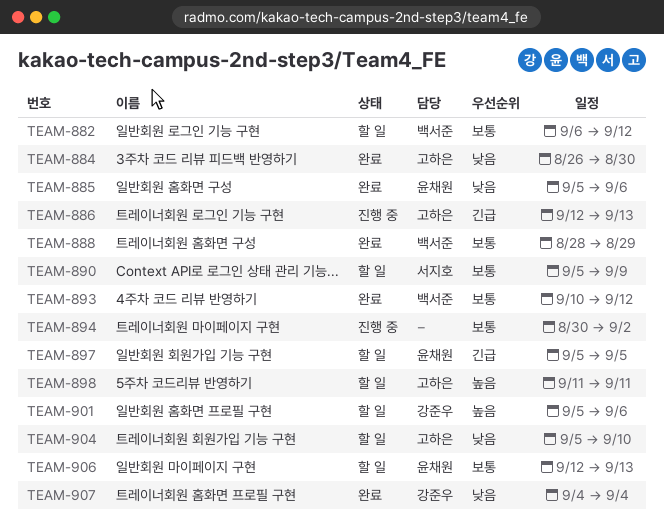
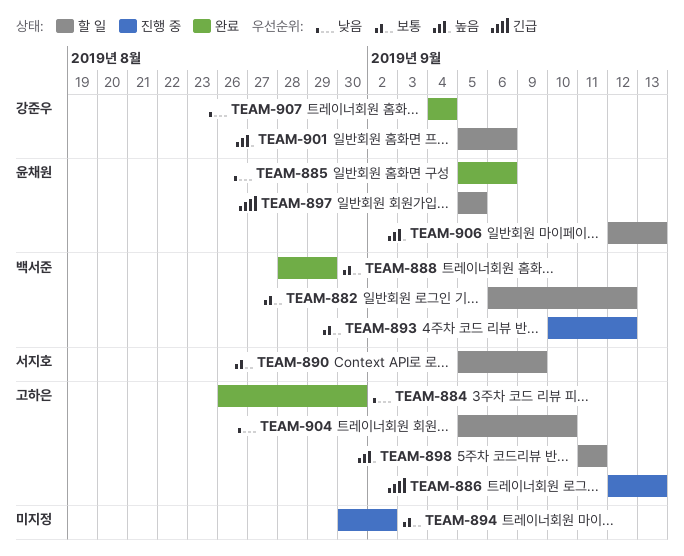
TEAM-893, status: 완료 -> 진행 중
TEAM-906, priority: 보통 -> 높음

